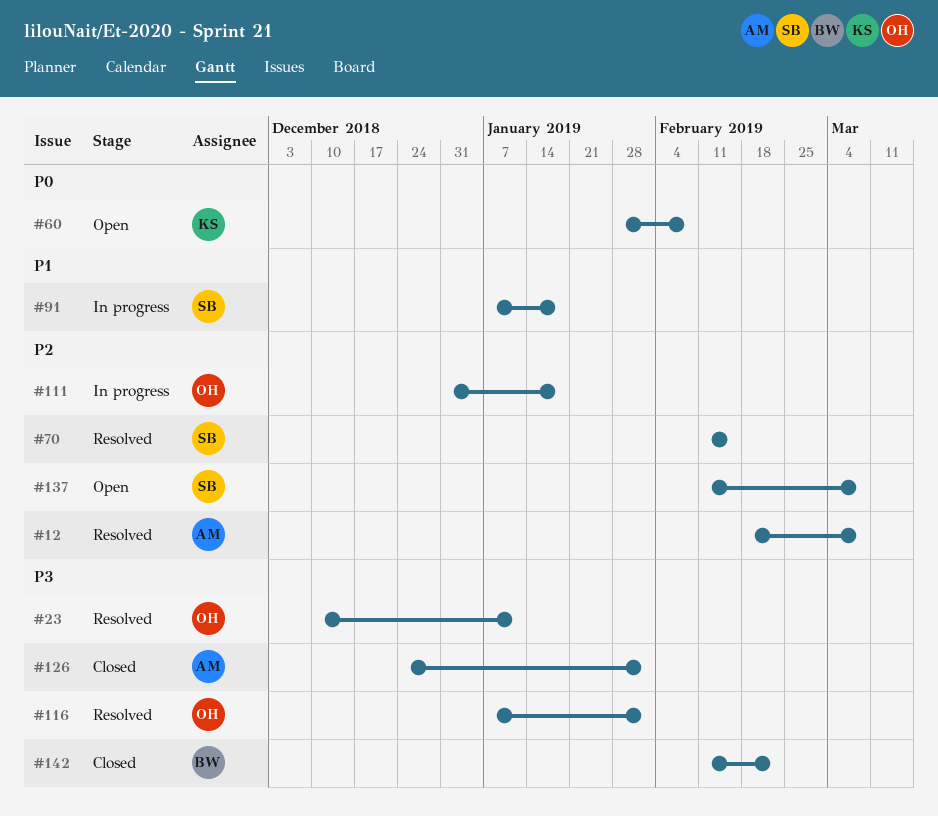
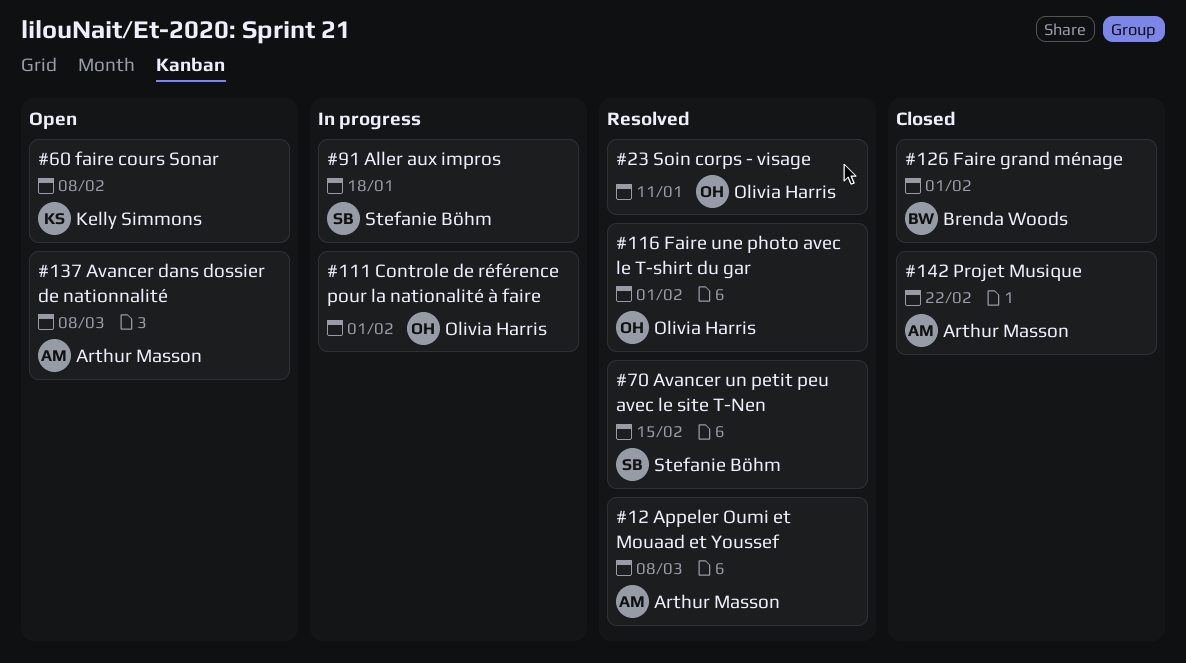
#111, due: Jan 18 -> Feb 1
#126, owner: Arthur Masson -> Brenda Woods
#137, owner: Stefanie Böhm -> Arthur Masson
#142, owner: Brenda Woods -> Arthur Masson

